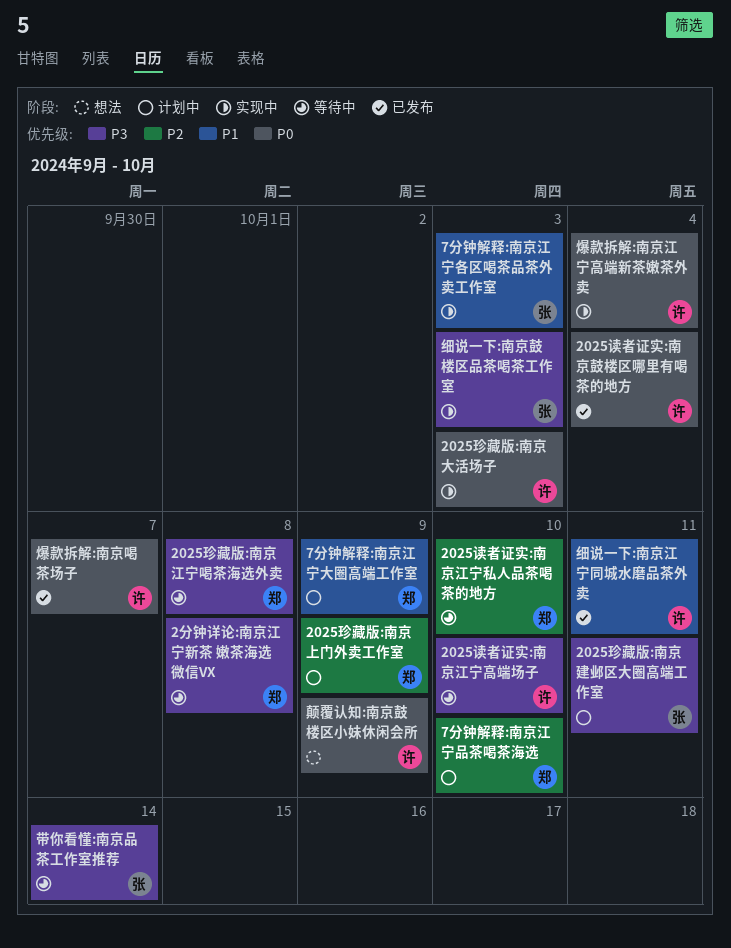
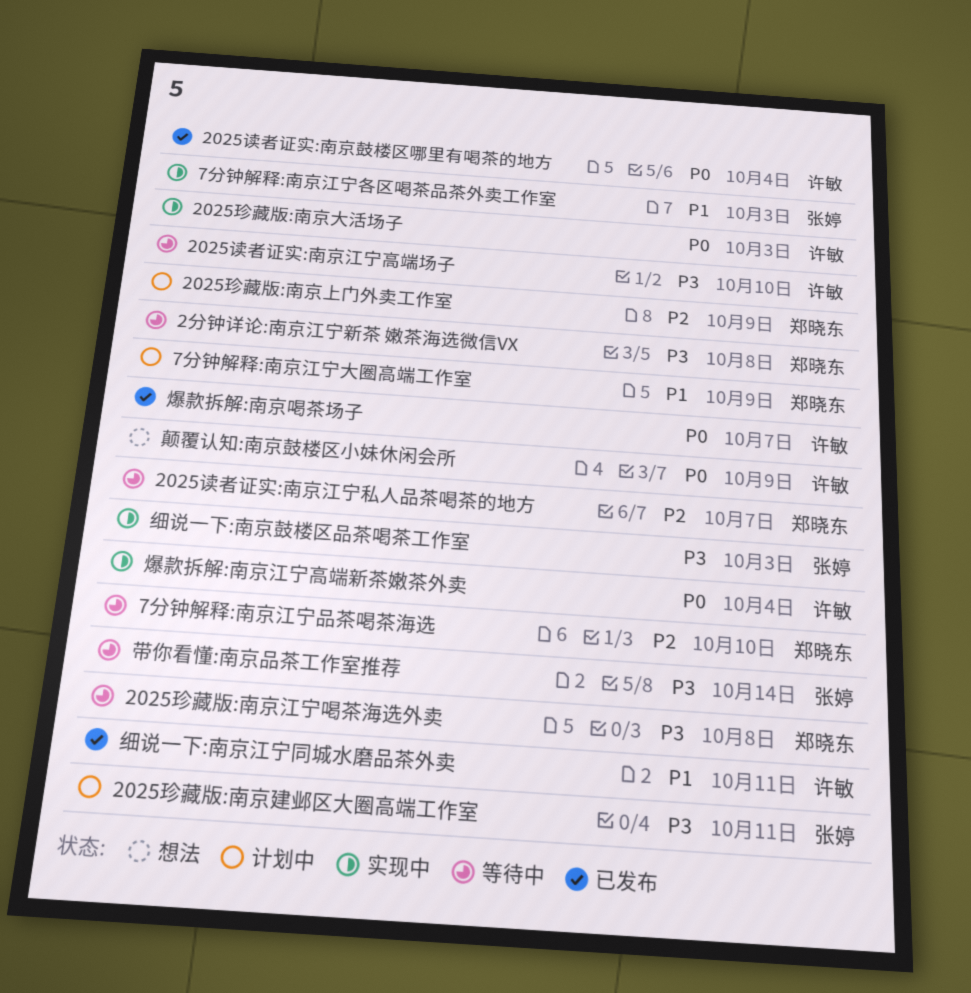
2025读者证实:南京江宁私人品茶喝茶的地方, due: Oct 10 -> Oct 7
7分钟解释:南京江宁品茶喝茶海选, status: 计划中 -> 等待中

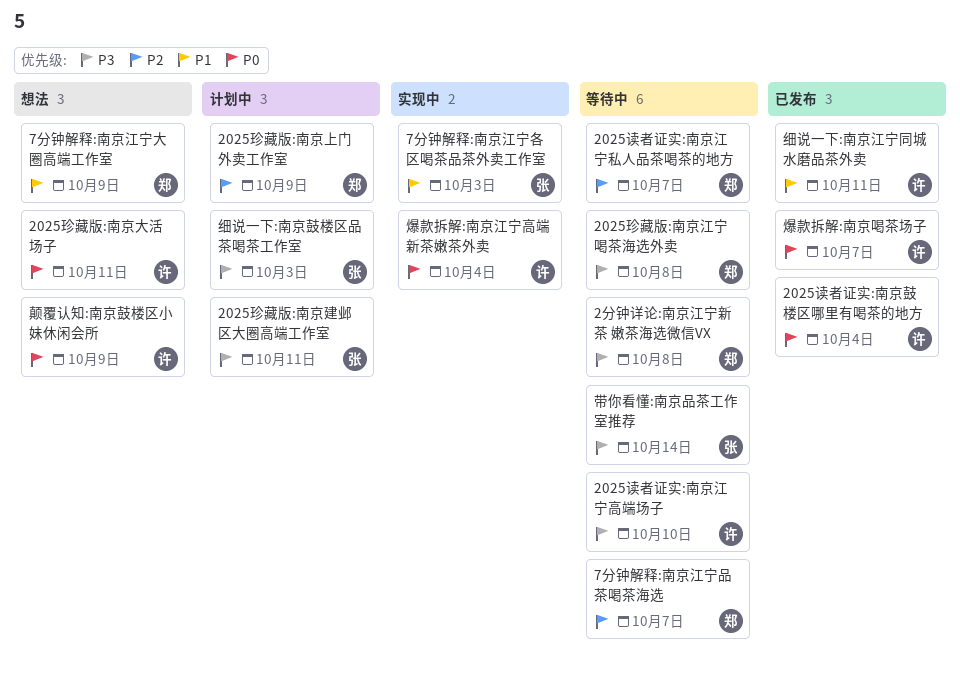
2025珍藏版:南京大活场子, status: 实现中 -> 想法
2025珍藏版:南京大活场子, due: Oct 3 -> Oct 11
7分钟解释:南京江宁品茶喝茶海选, due: Oct 10 -> Oct 7
7分钟解释:南京江宁大圈高端工作室, status: 计划中 -> 想法
细说一下:南京鼓楼区品茶喝茶工作室, status: 实现中 -> 计划中

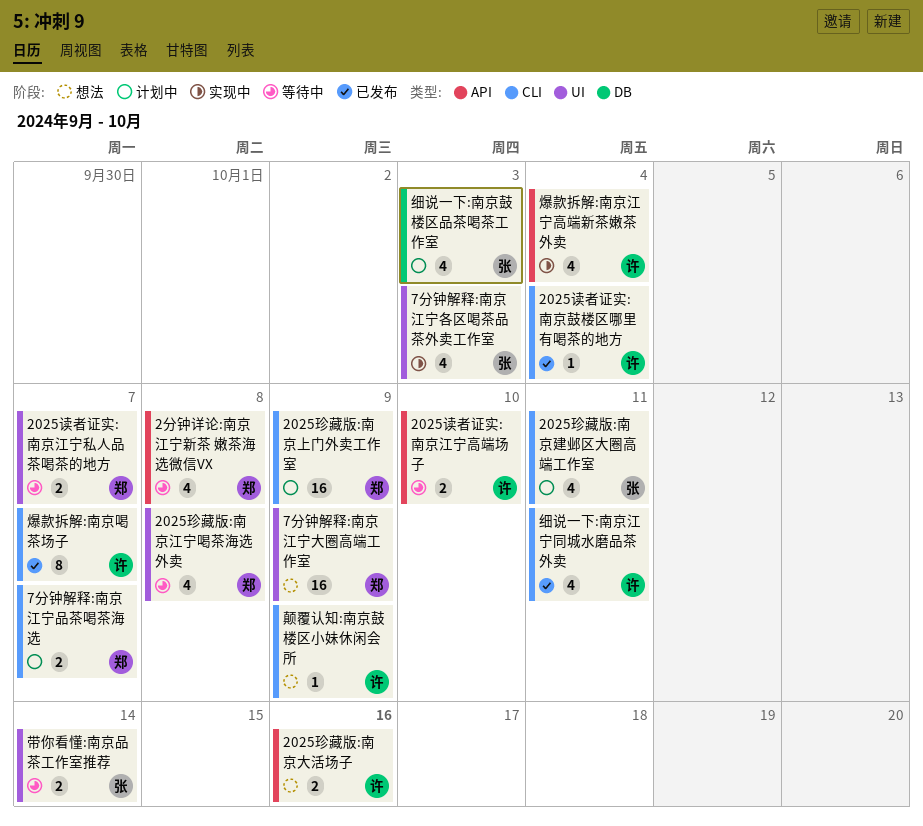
2025珍藏版:南京大活场子, due: Oct 11 -> Oct 16
7分钟解释:南京江宁品茶喝茶海选, status: 等待中 -> 计划中

